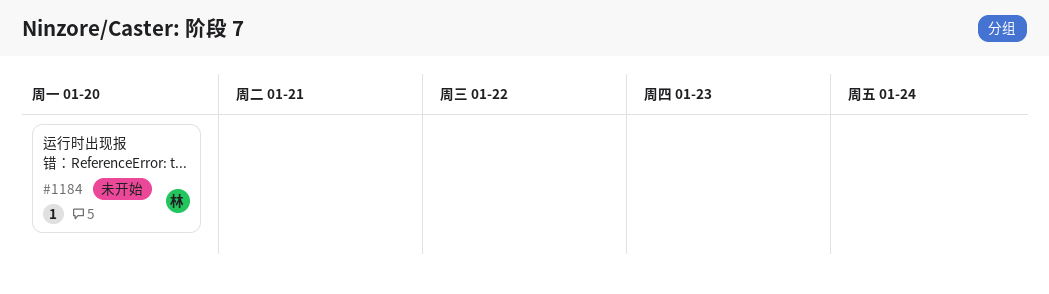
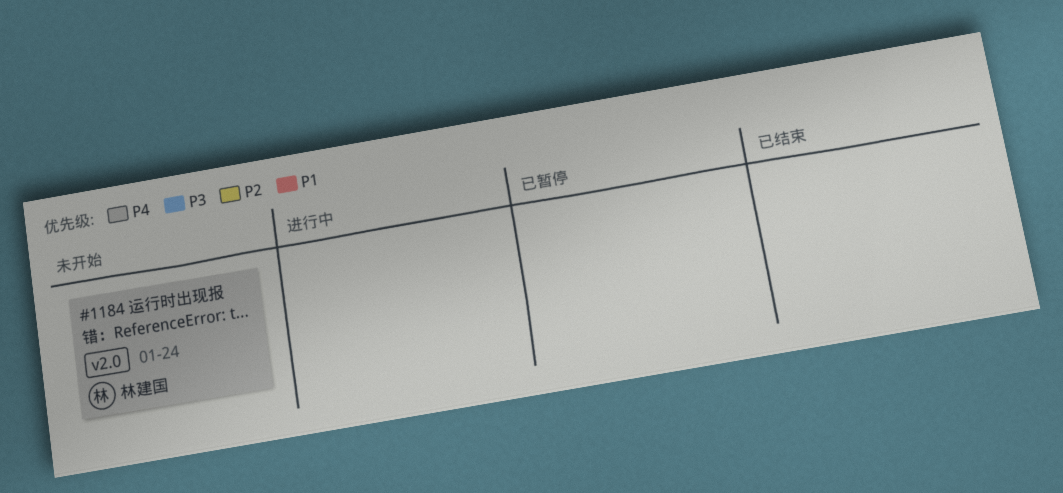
#1184, due: Jan 20 -> Jan 24

